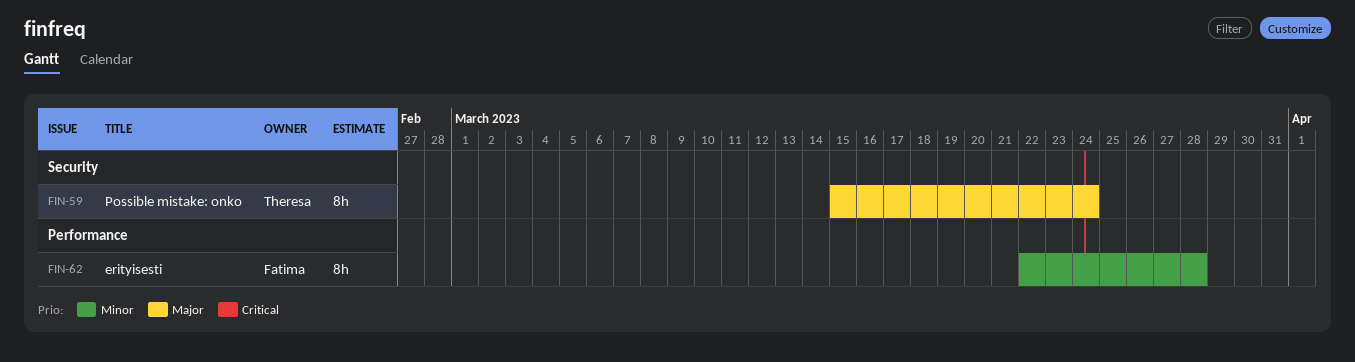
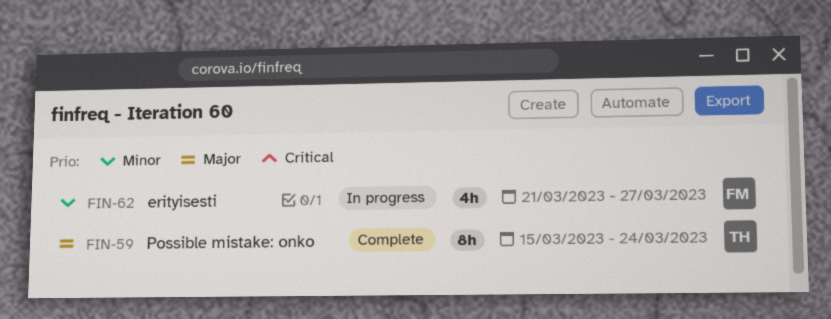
FIN-62, estimate: 8h -> 4h
FIN-62, start: Mar 22 -> Mar 21
FIN-62, due: Mar 28 -> Mar 27

